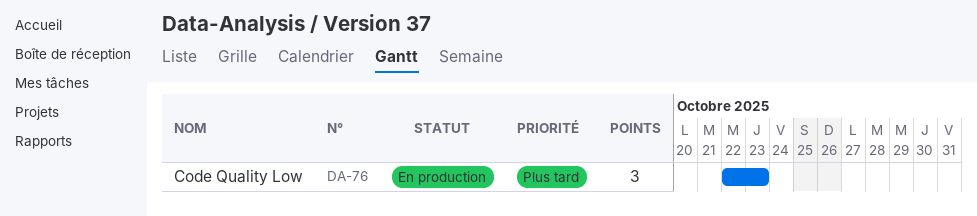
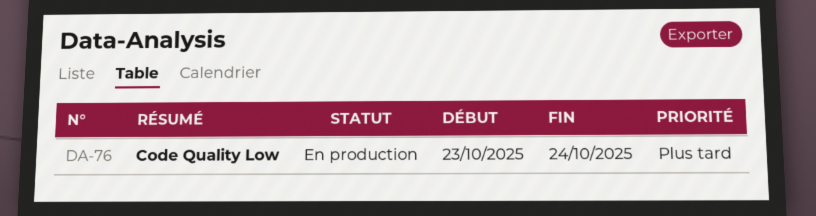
DA-76, start: Oct 22 -> Oct 23
DA-76, due: Oct 23 -> Oct 24

